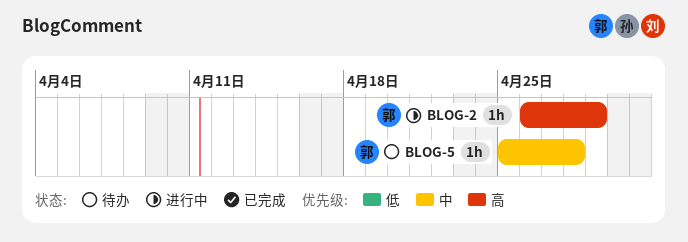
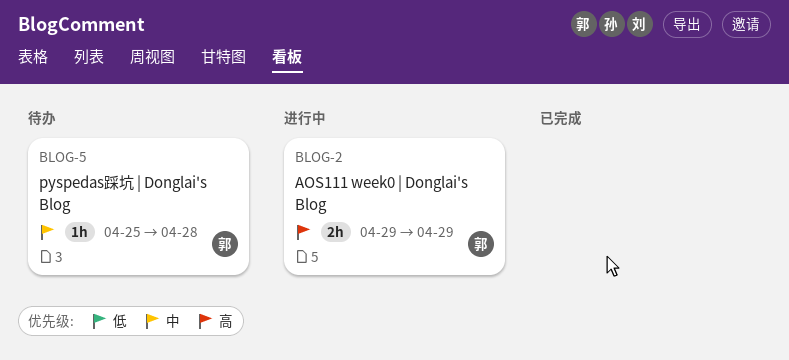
BLOG-2, estimate: 1h -> 2h
BLOG-2, start: Apr 26 -> Apr 29

